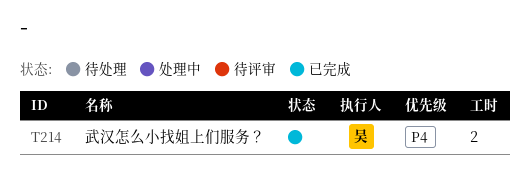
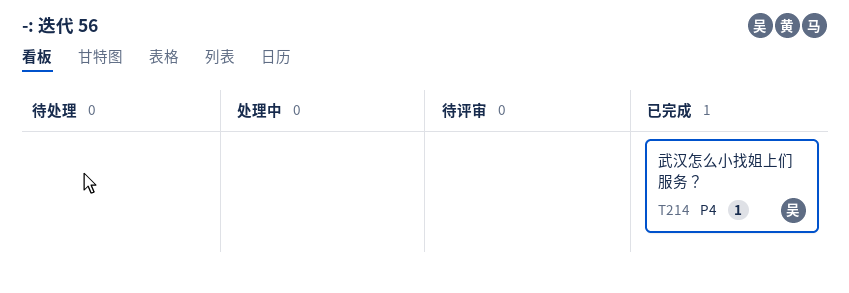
T214, estimate: 2 -> 1

